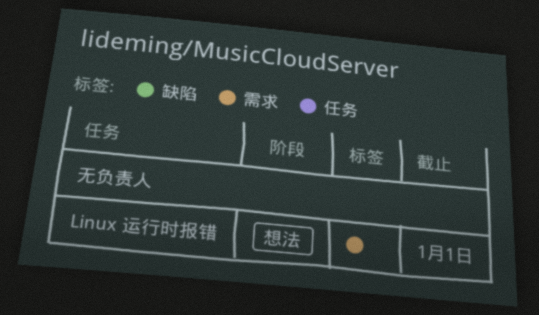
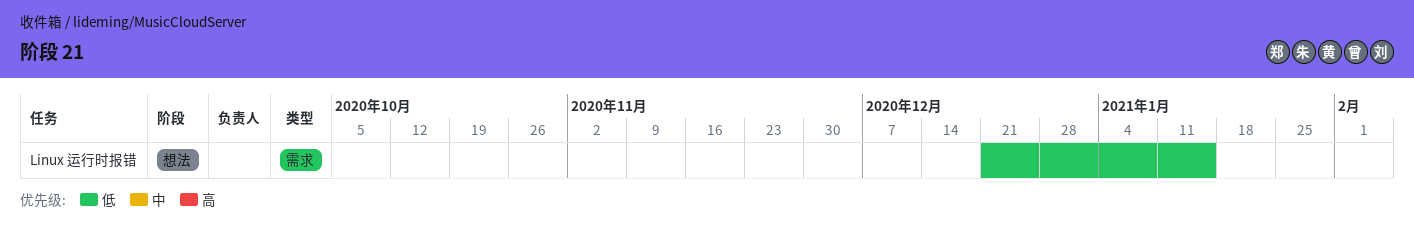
Linux 运行时报错, due: Jan 1 -> Jan 15

